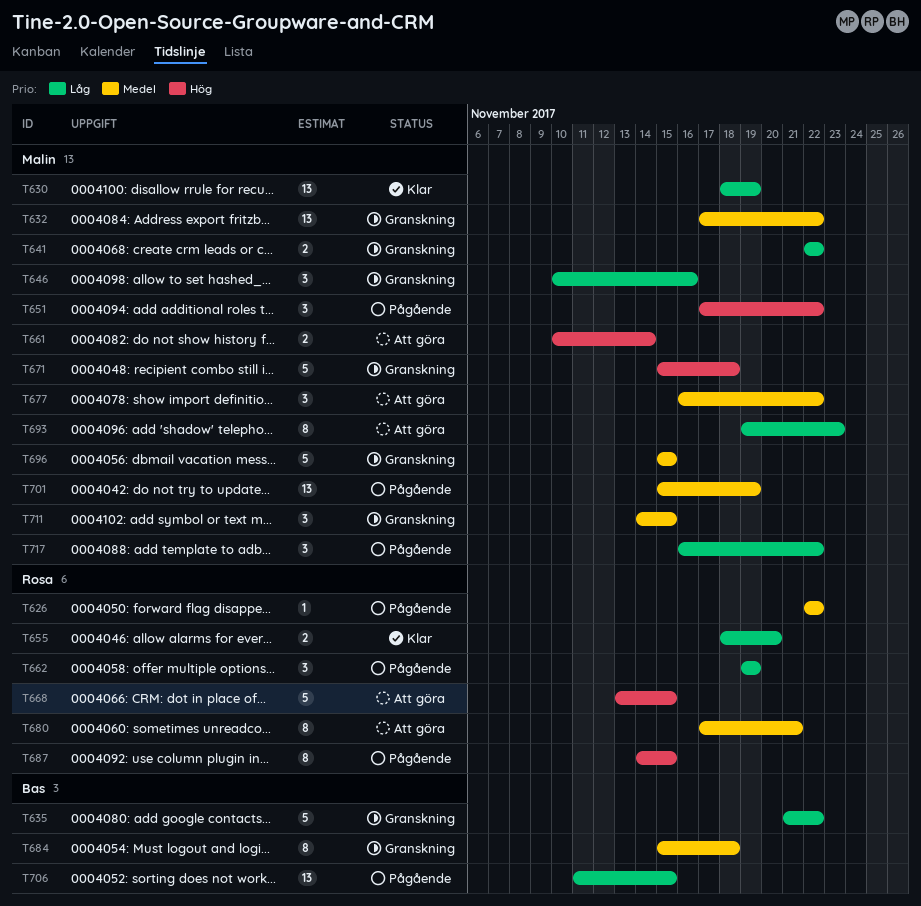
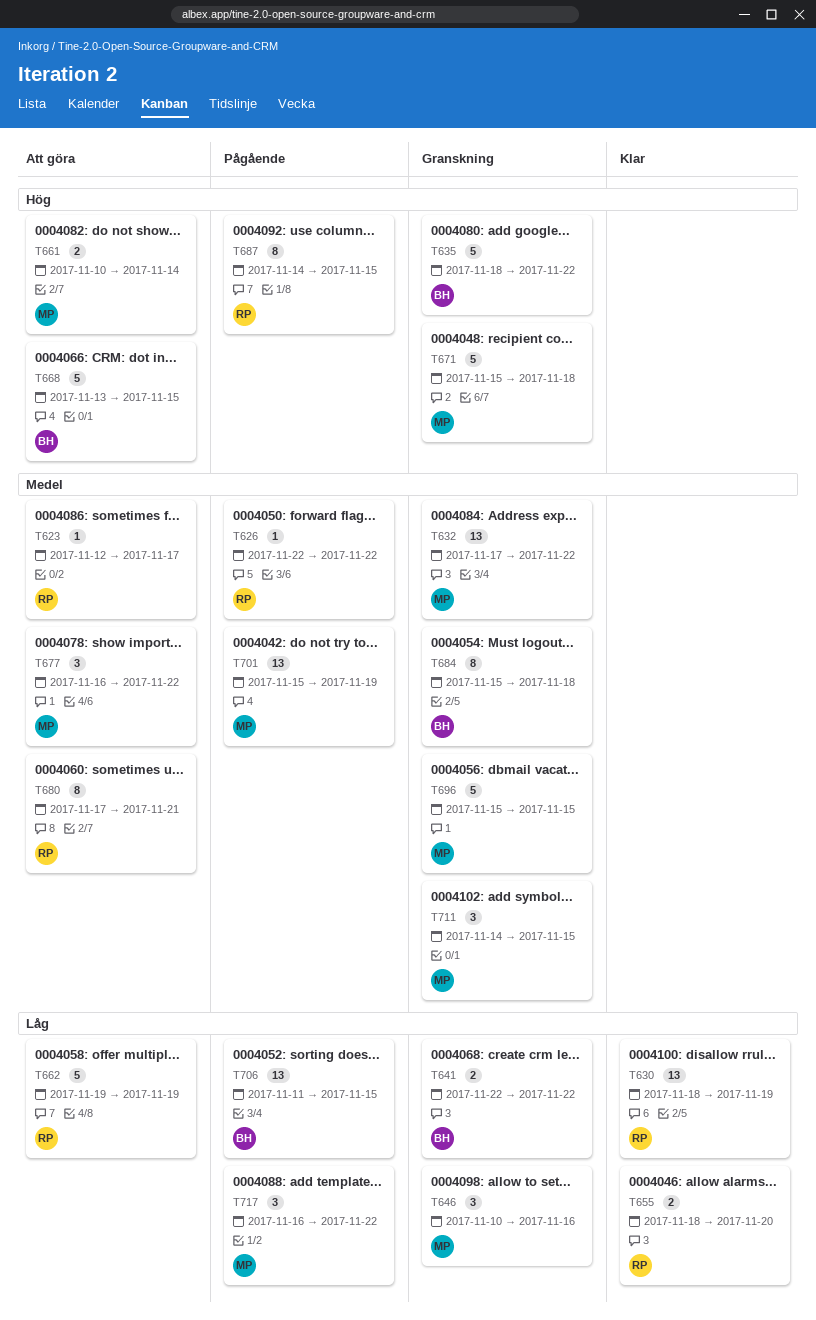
T623: none -> present
T630, owner: Malin -> Rosa
T635, priority: Låg -> Hög
T635, start: Nov 21 -> Nov 18
T641, owner: Malin -> Bas
T651: present -> none
T662, status: Pågående -> Att göra
T662, estimate: 3 -> 5
T668, owner: Rosa -> Bas
T693: present -> none

